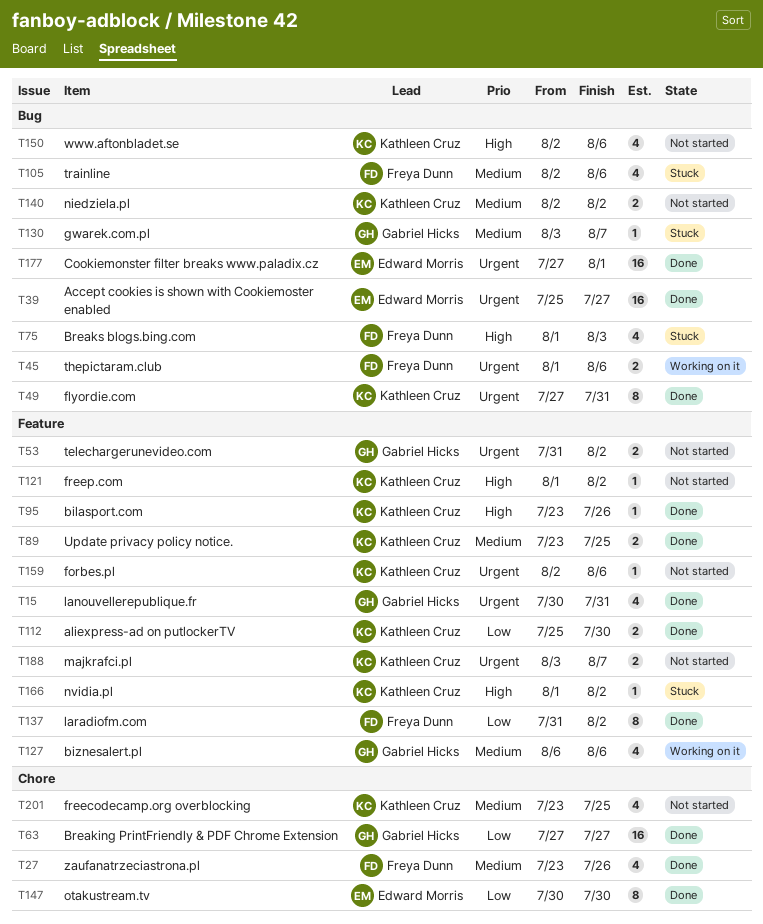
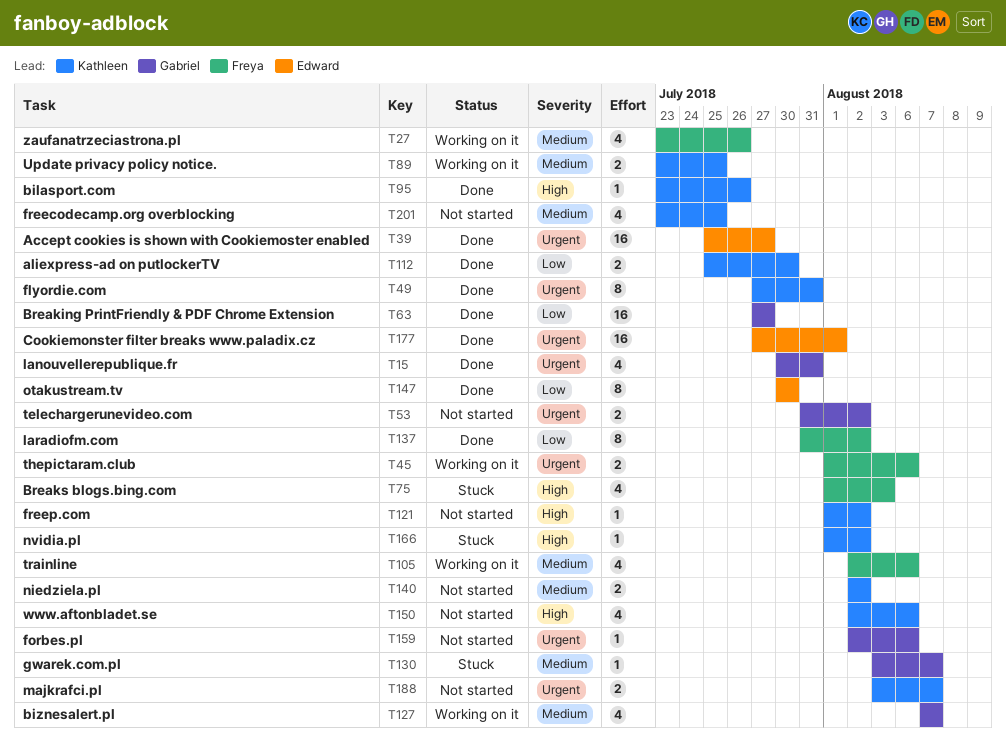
T27, status: Done -> Working on it
T89, status: Done -> Working on it
T105, status: Stuck -> Working on it
T127, start: Aug 6 -> Aug 7
T127, due: Aug 6 -> Aug 7
T159, owner: Kathleen Cruz -> Gabriel Hicks

